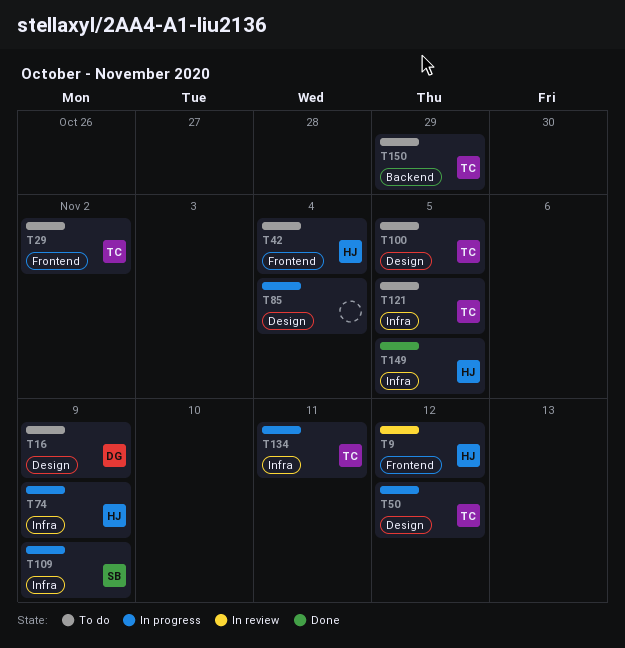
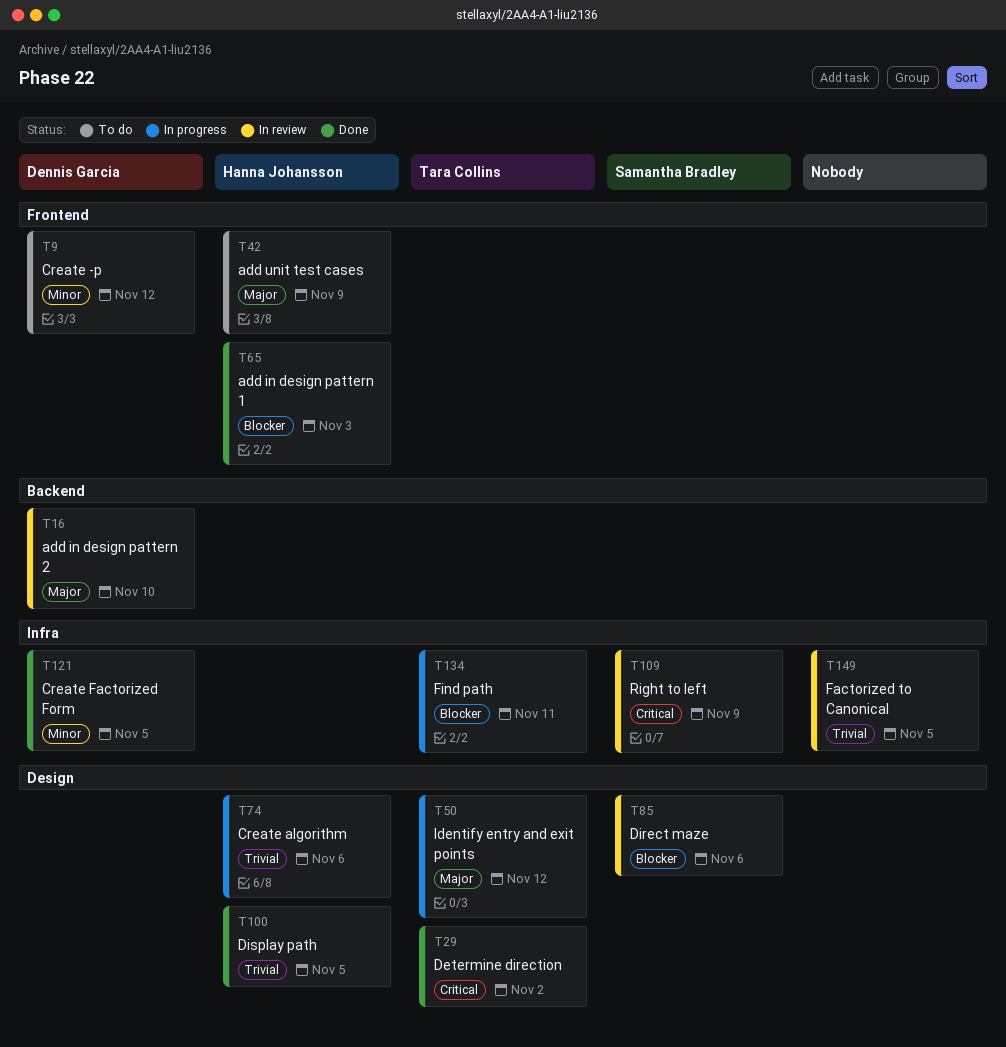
T9, status: In review -> To do
T9, owner: Hanna Johansson -> Dennis Garcia
T16, status: To do -> In review
T16, label: Design -> Backend
T16, due: Nov 9 -> Nov 10
T29, status: To do -> Done
T29, label: Frontend -> Design
T42, due: Nov 4 -> Nov 9
T65: none -> present
T74, label: Infra -> Design
T74, due: Nov 9 -> Nov 6
T85, status: In progress -> In review
T85, owner: none -> Samantha Bradley
T85, due: Nov 4 -> Nov 6
T100, status: To do -> Done
T100, owner: Tara Collins -> Hanna Johansson
T109, status: In progress -> In review
T121, status: To do -> Done
T121, owner: Tara Collins -> Dennis Garcia
T149, status: Done -> In review
T149, owner: Hanna Johansson -> none
T150: present -> none

